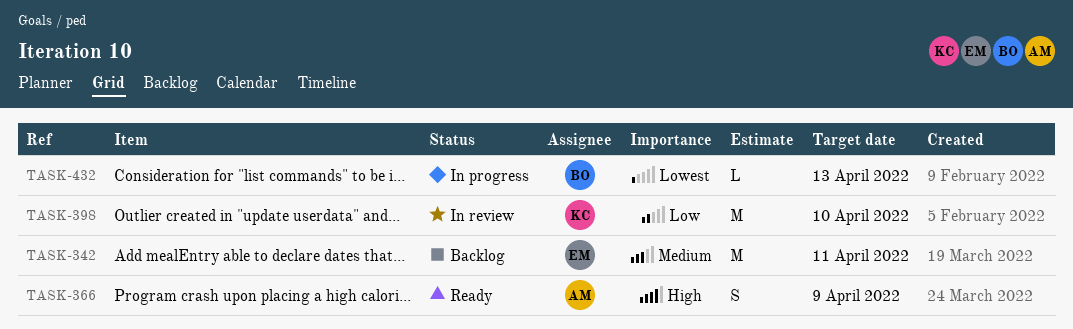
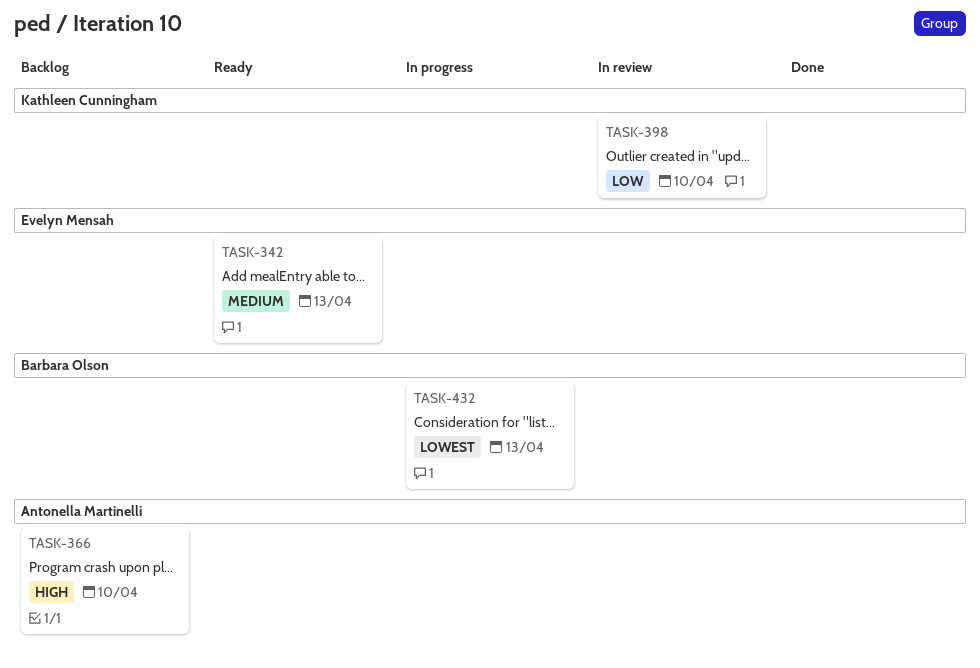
TASK-342, status: Backlog -> Ready
TASK-342, due: Apr 11 -> Apr 13
TASK-366, status: Ready -> Backlog
TASK-366, due: Apr 9 -> Apr 10

